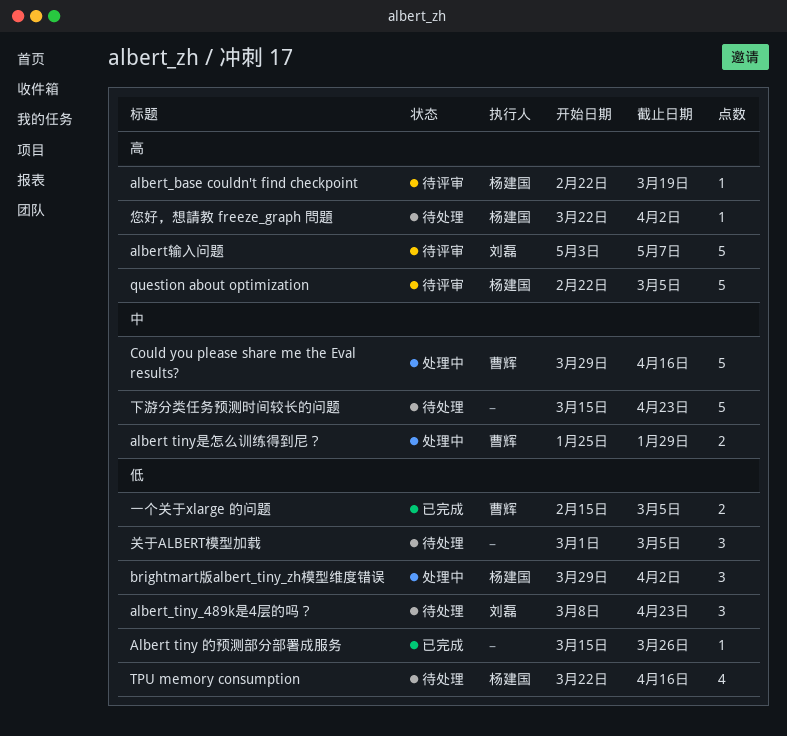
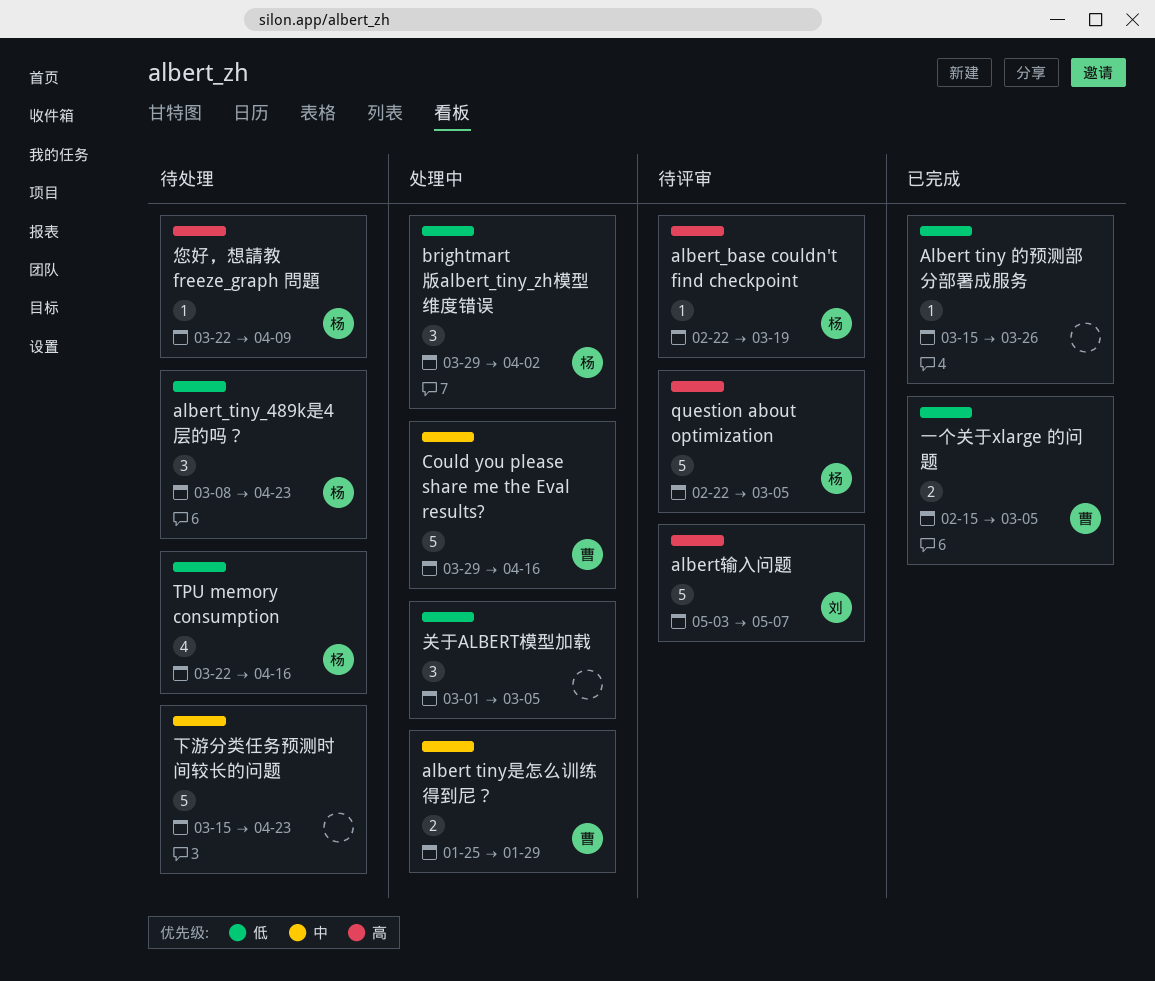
albert_tiny_489k是4层的吗？, owner: 刘磊 -> 杨建国
关于ALBERT模型加载, status: 待处理 -> 处理中
您好，想請教 freeze_graph 問題, due: Apr 2 -> Apr 9

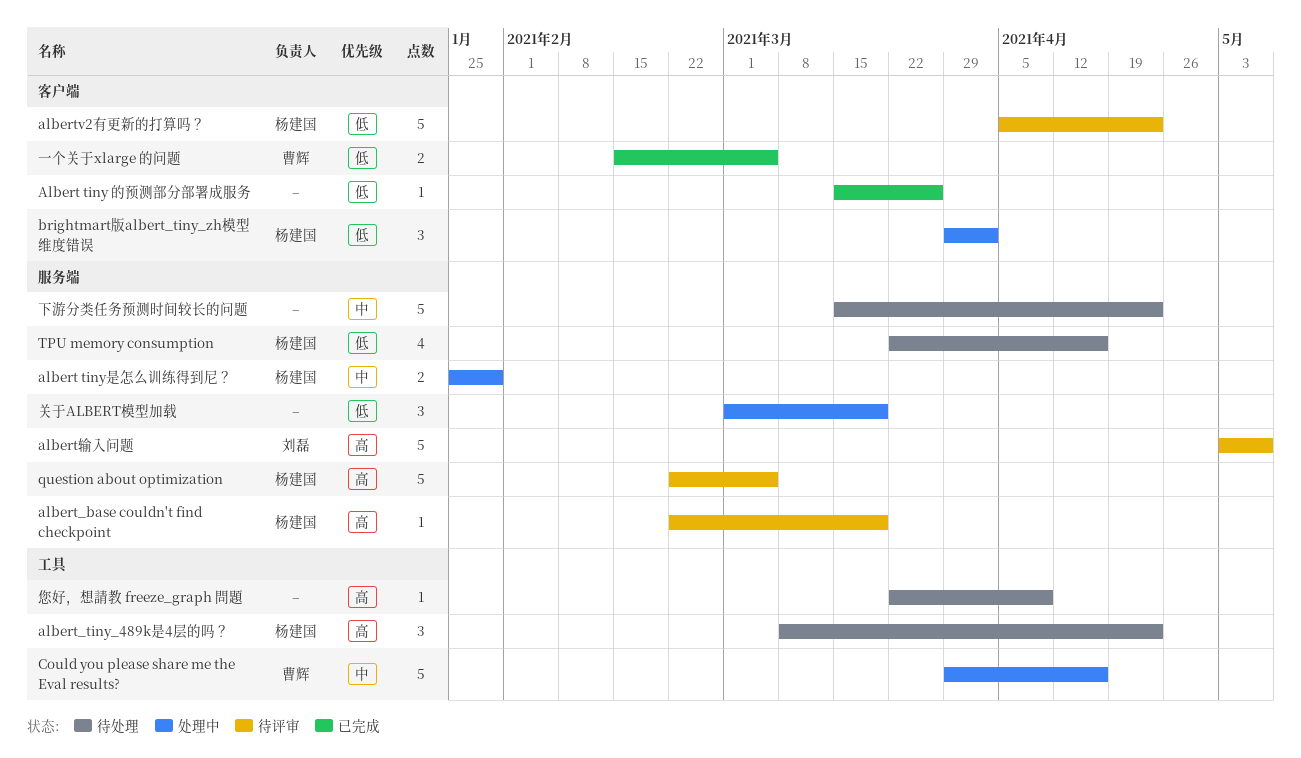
albert tiny是怎么训练得到尼？, owner: 曹辉 -> 杨建国
albert_tiny_489k是4层的吗？, priority: 低 -> 高
albertv2有更新的打算吗？: none -> present
关于ALBERT模型加载, due: Mar 5 -> Mar 19
您好，想請教 freeze_graph 問題, owner: 杨建国 -> none

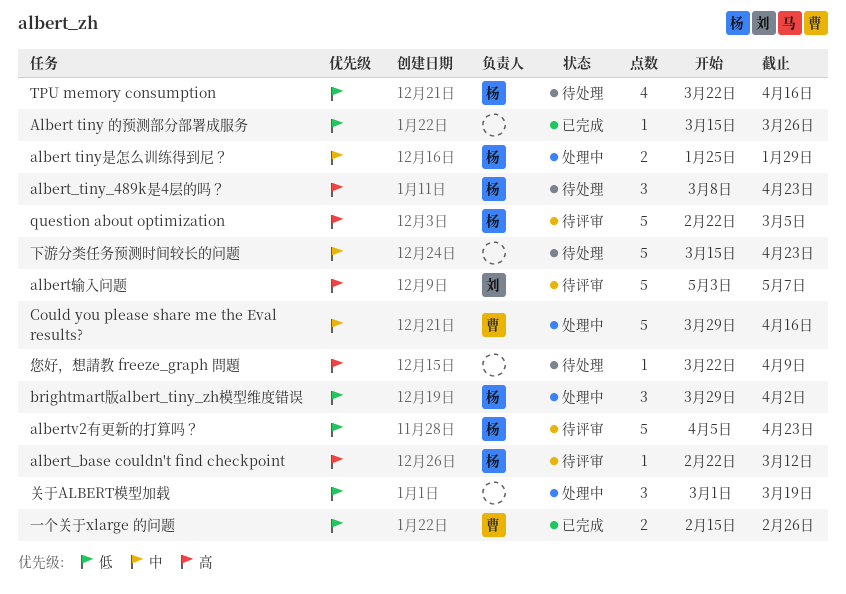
albert_base couldn't find checkpoint, due: Mar 19 -> Mar 12
一个关于xlarge 的问题, due: Mar 5 -> Feb 26

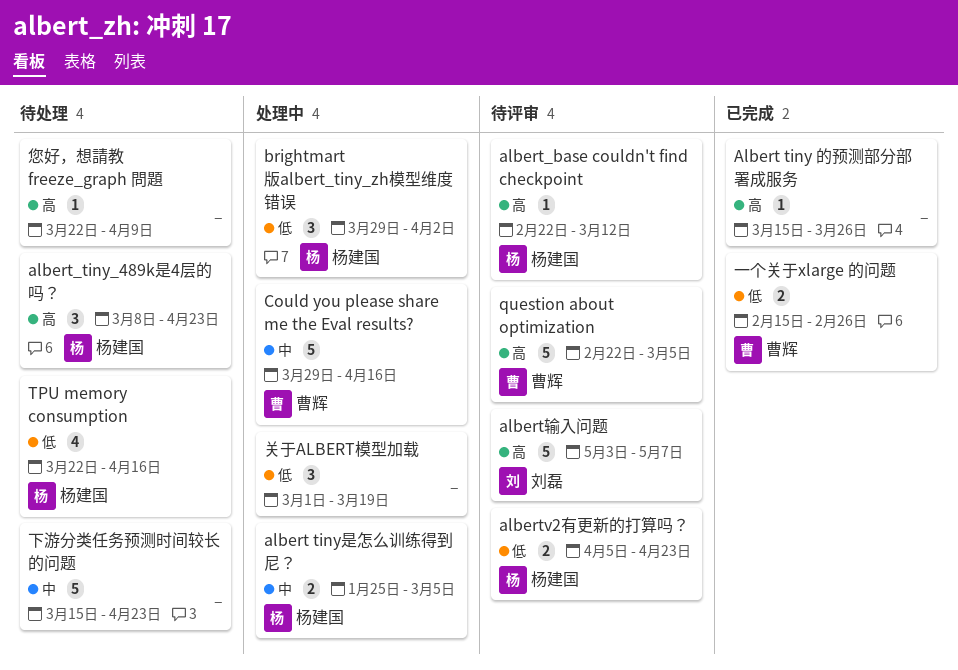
Albert tiny 的预测部分部署成服务, priority: 低 -> 高
albert tiny是怎么训练得到尼？, due: Jan 29 -> Mar 5
albertv2有更新的打算吗？, estimate: 5 -> 2
question about optimization, owner: 杨建国 -> 曹辉

